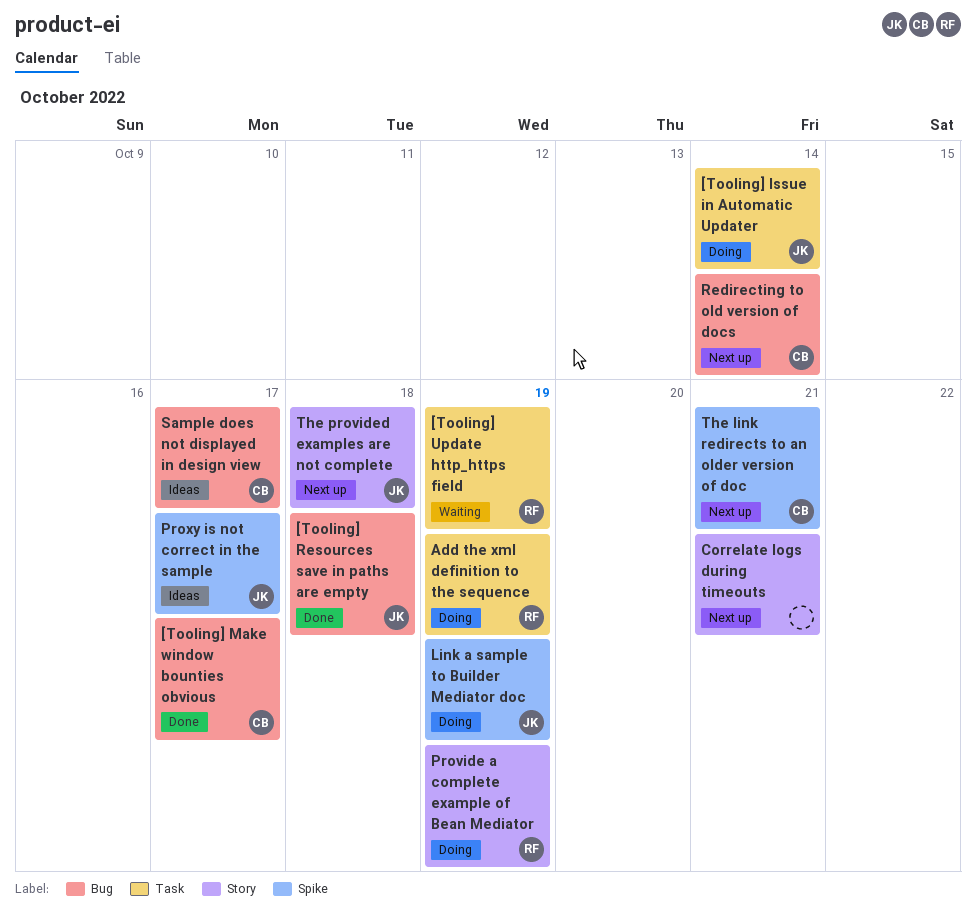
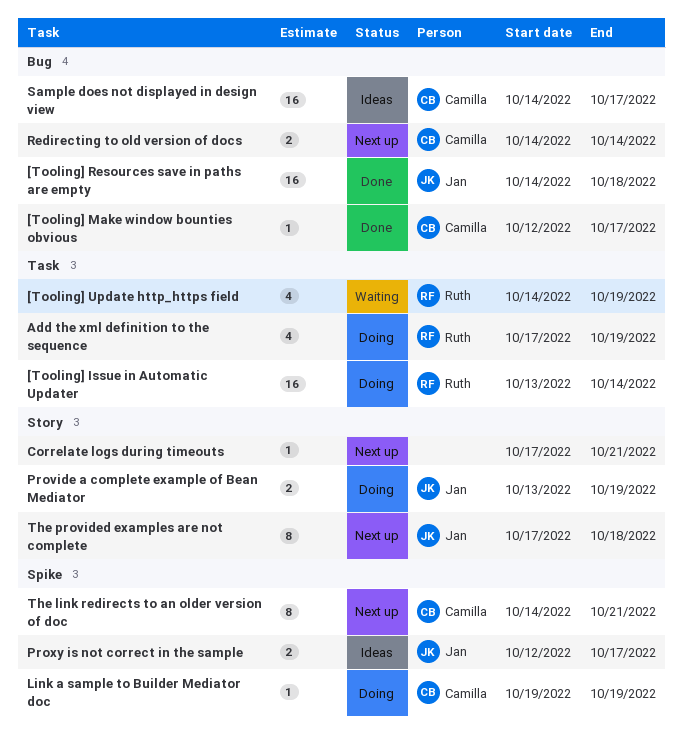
[Tooling] Issue in Automatic Updater, owner: Jan -> Ruth
Link a sample to Builder Mediator doc, owner: Jan -> Camilla
Provide a complete example of Bean Mediator, owner: Ruth -> Jan

